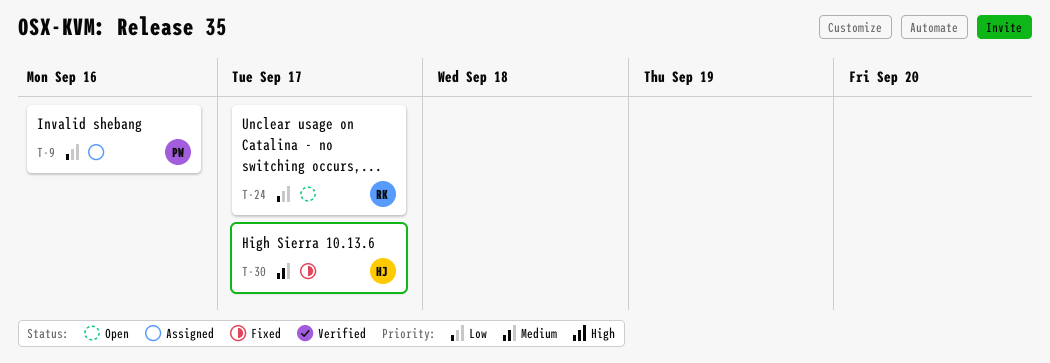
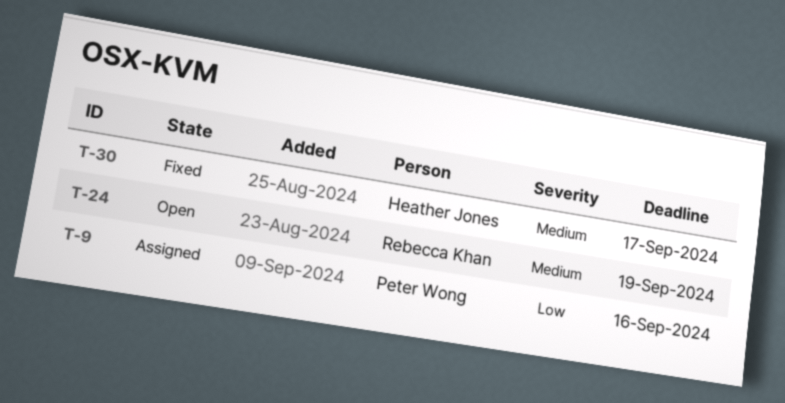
T-24, priority: Low -> Medium
T-24, due: Sep 17 -> Sep 19

